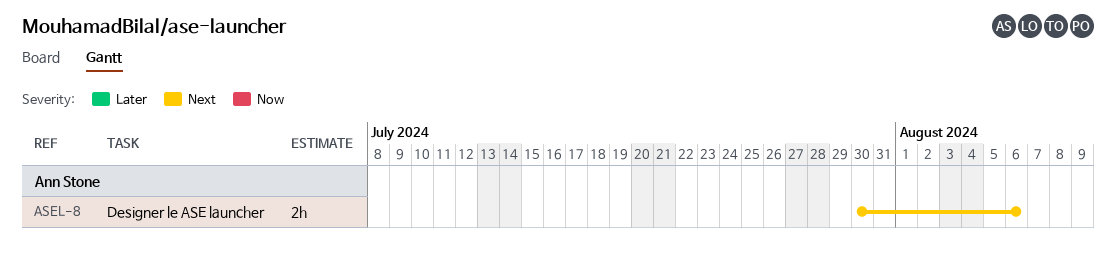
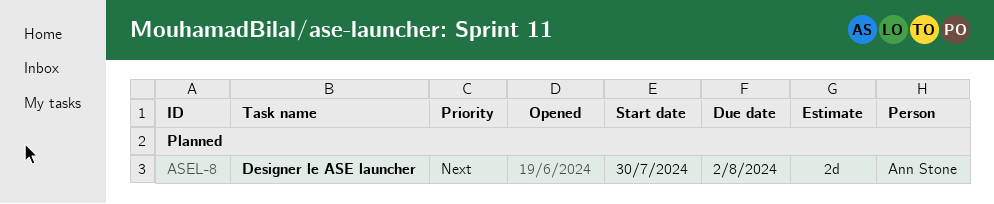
ASEL-8, estimate: 2h -> 2d
ASEL-8, due: Aug 6 -> Aug 2

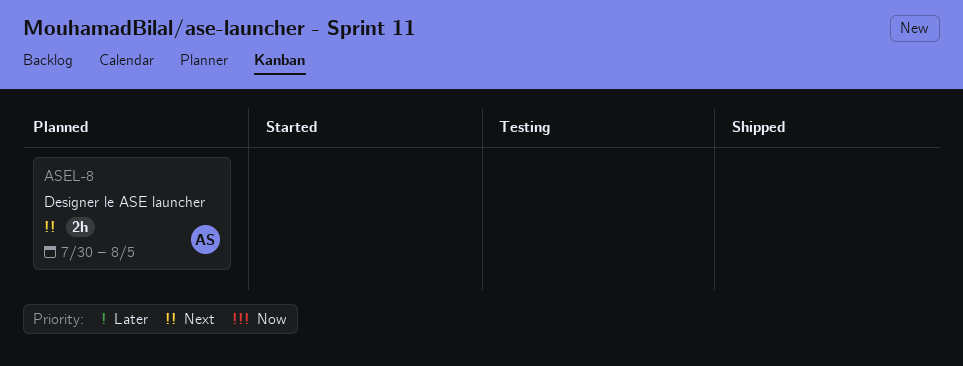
ASEL-8, estimate: 2d -> 2h
ASEL-8, due: Aug 2 -> Aug 5

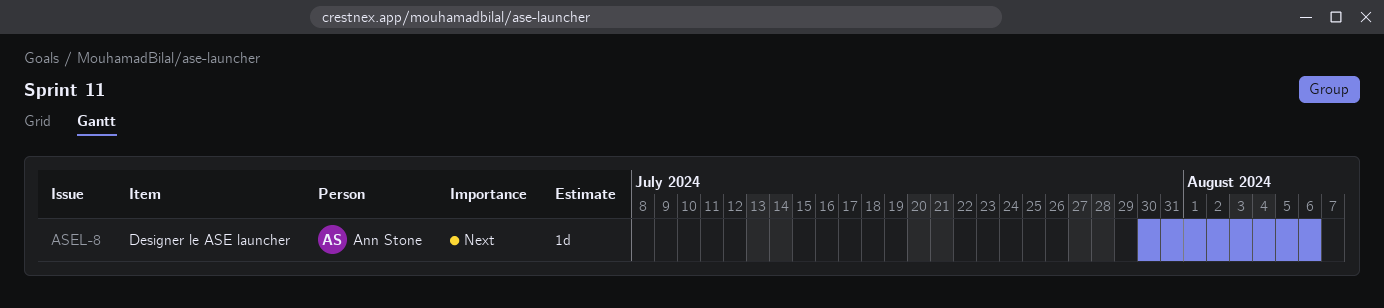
ASEL-8, estimate: 2h -> 1d
ASEL-8, due: Aug 5 -> Aug 6

